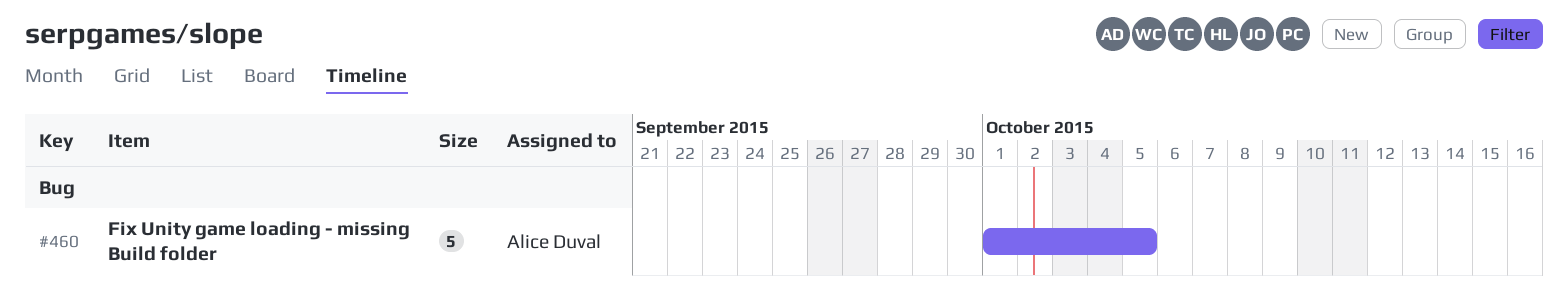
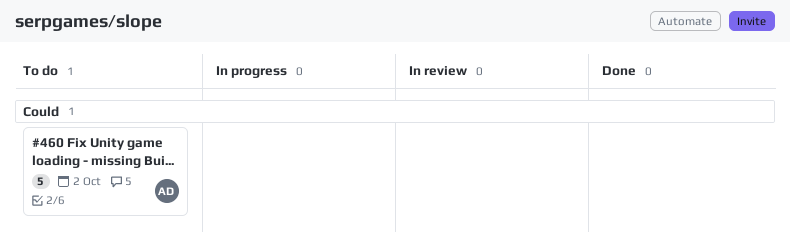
#460, due: Oct 5 -> Oct 2

